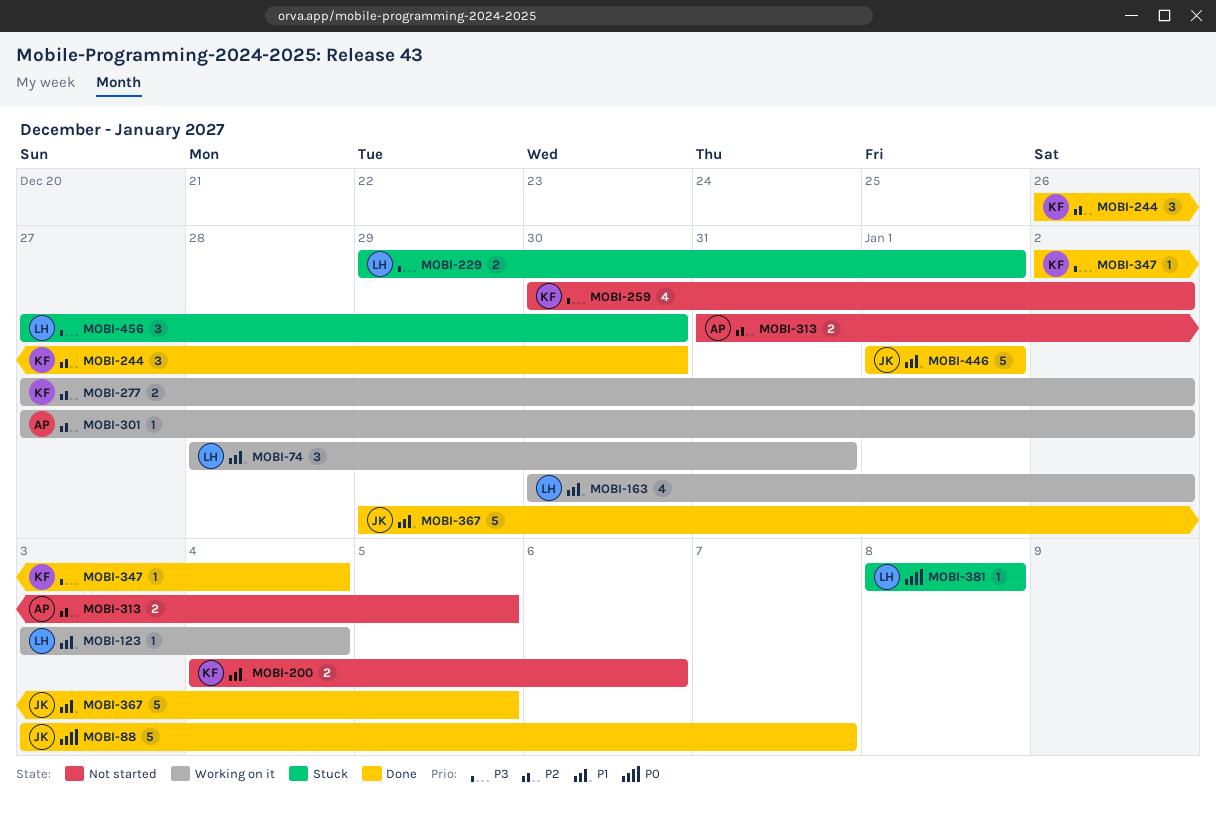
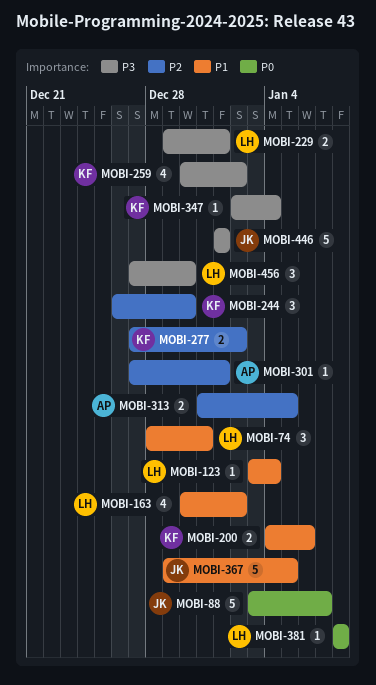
MOBI-301, due: Jan 2 -> Jan 1
MOBI-446, priority: P1 -> P3

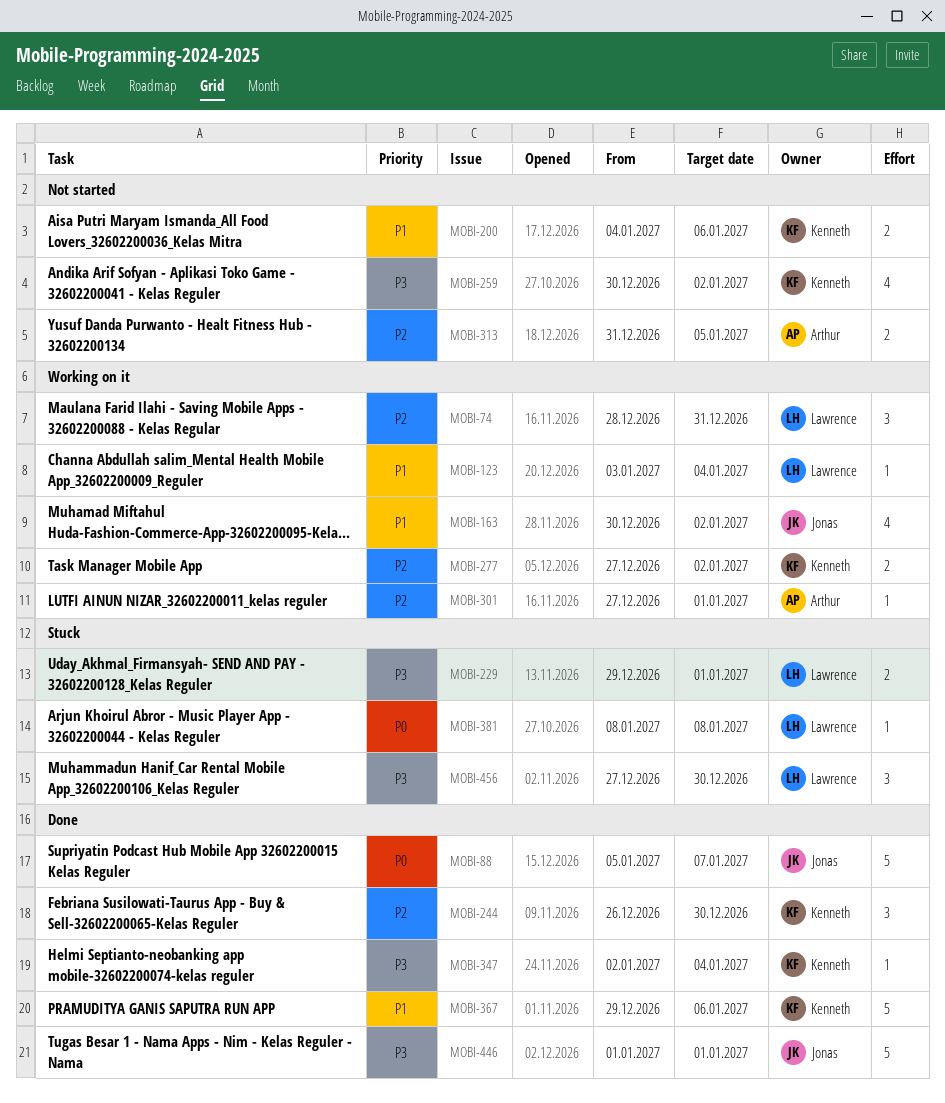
MOBI-74, priority: P1 -> P2
MOBI-88, start: Jan 3 -> Jan 5
MOBI-163, owner: Lawrence -> Jonas
MOBI-367, owner: Jonas -> Kenneth
MOBI-367, due: Jan 5 -> Jan 6

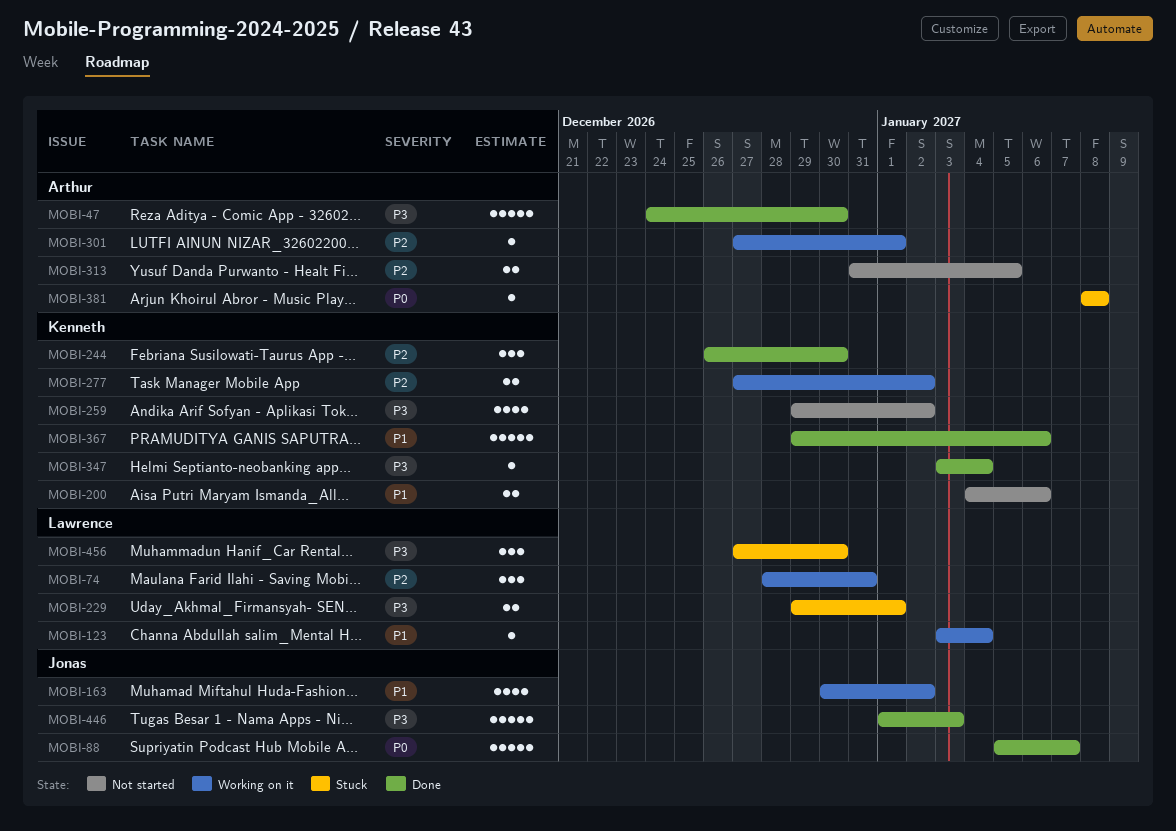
MOBI-47: none -> present
MOBI-259, start: Dec 30 -> Dec 29
MOBI-347, start: Jan 2 -> Jan 3
MOBI-381, owner: Lawrence -> Arthur
MOBI-446, due: Jan 1 -> Jan 3

